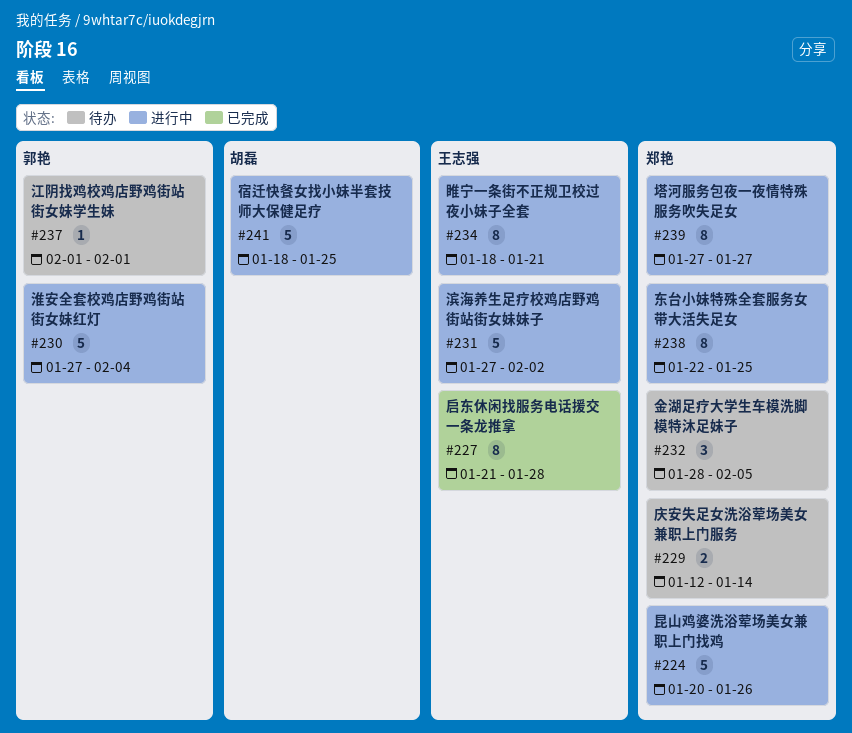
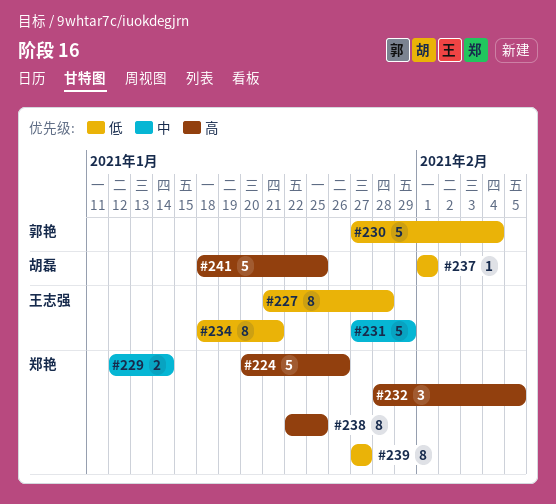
#231, due: Feb 2 -> Jan 29
#237, owner: 郭艳 -> 胡磊

